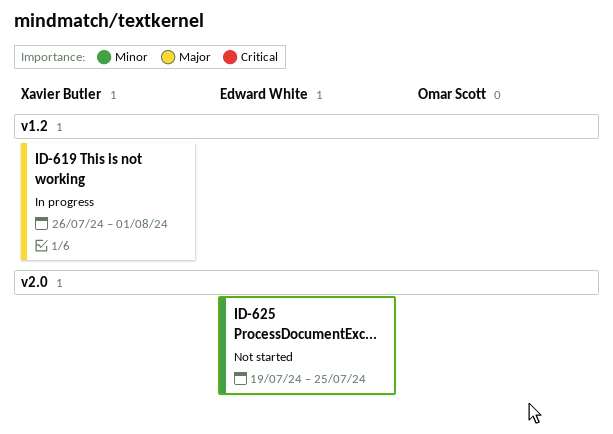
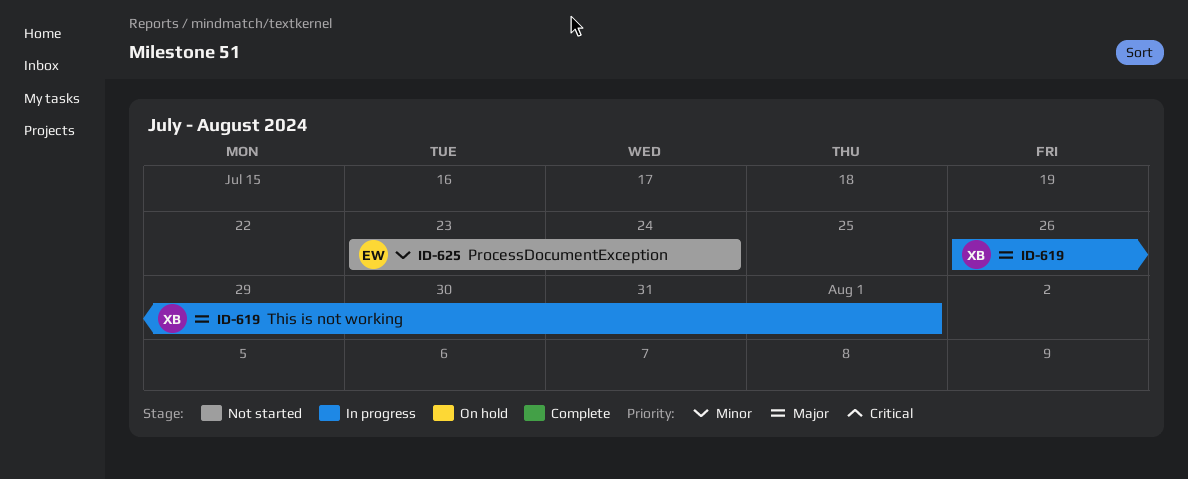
ID-625, start: Jul 19 -> Jul 23
ID-625, due: Jul 25 -> Jul 24

